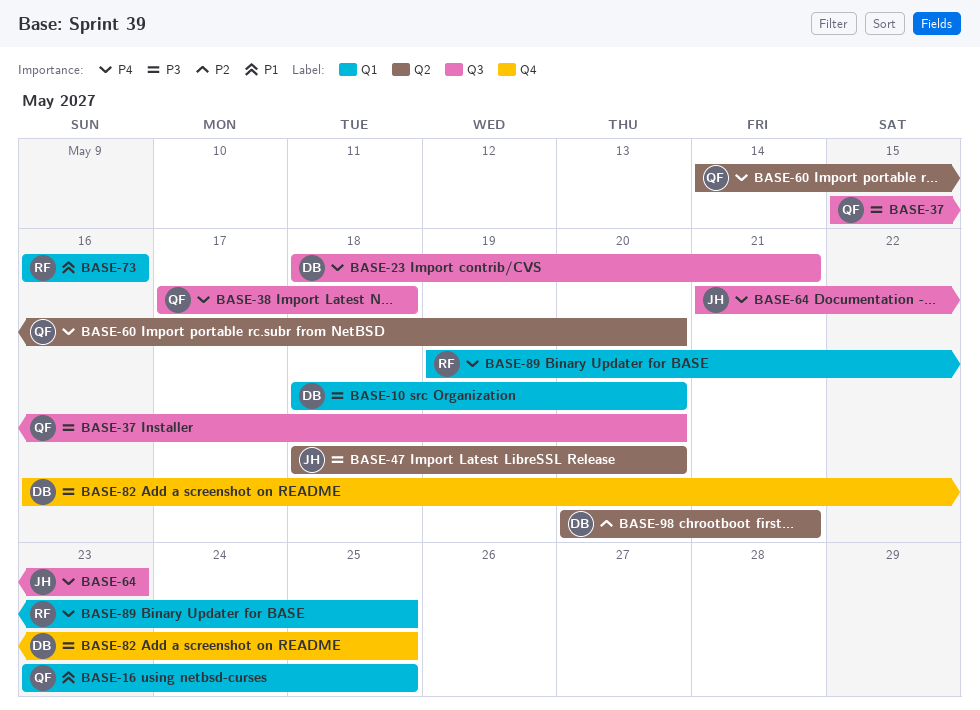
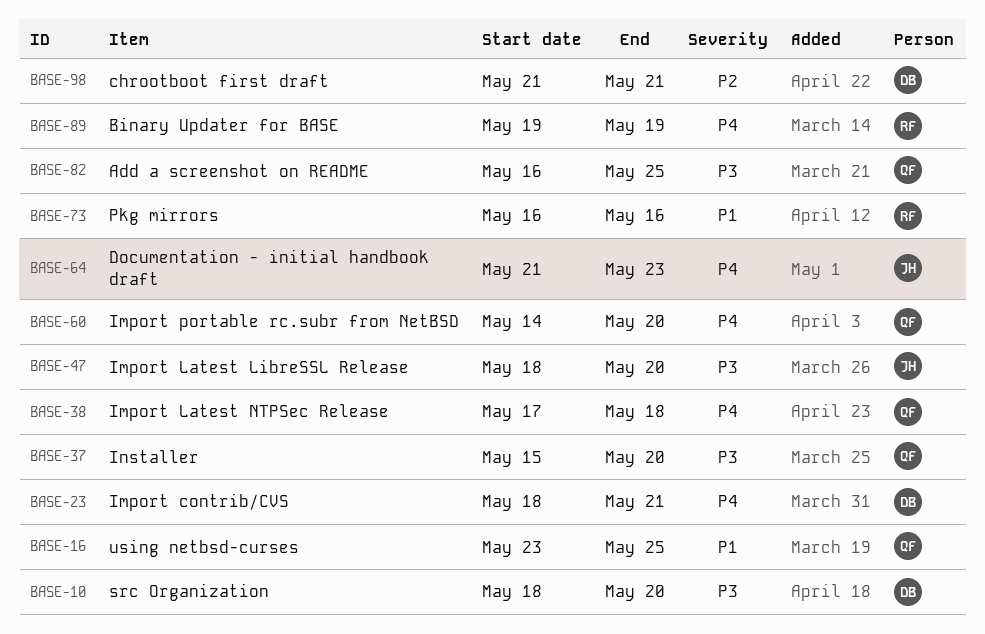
BASE-82, owner: DB -> QF
BASE-89, due: May 25 -> May 19
BASE-98, start: May 20 -> May 21

